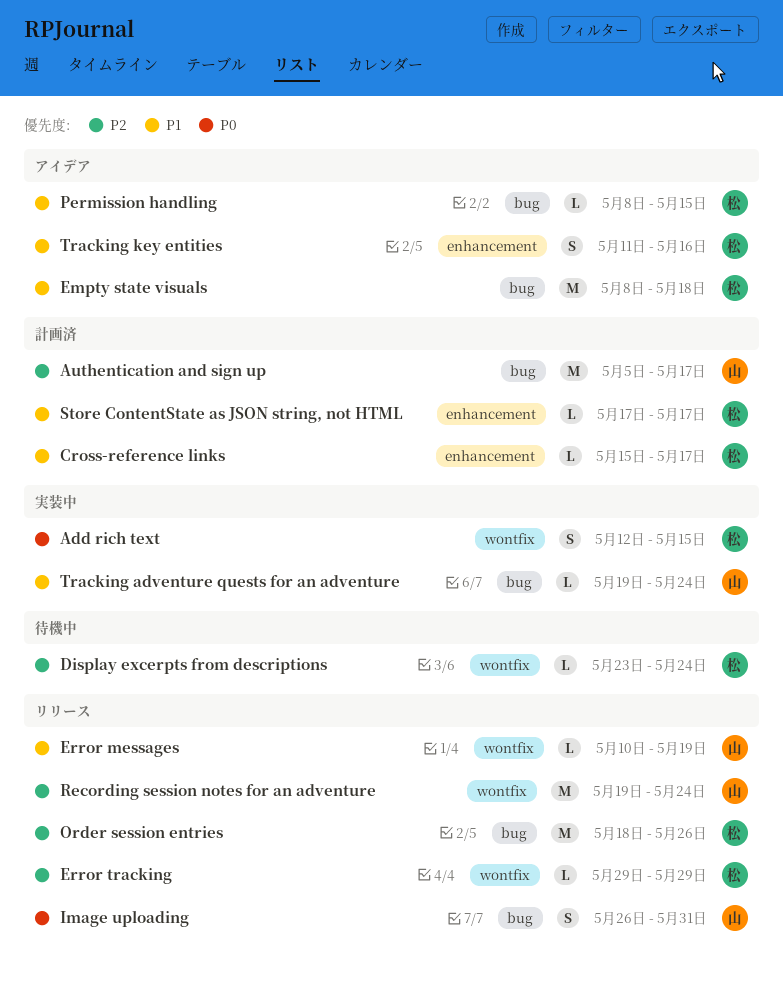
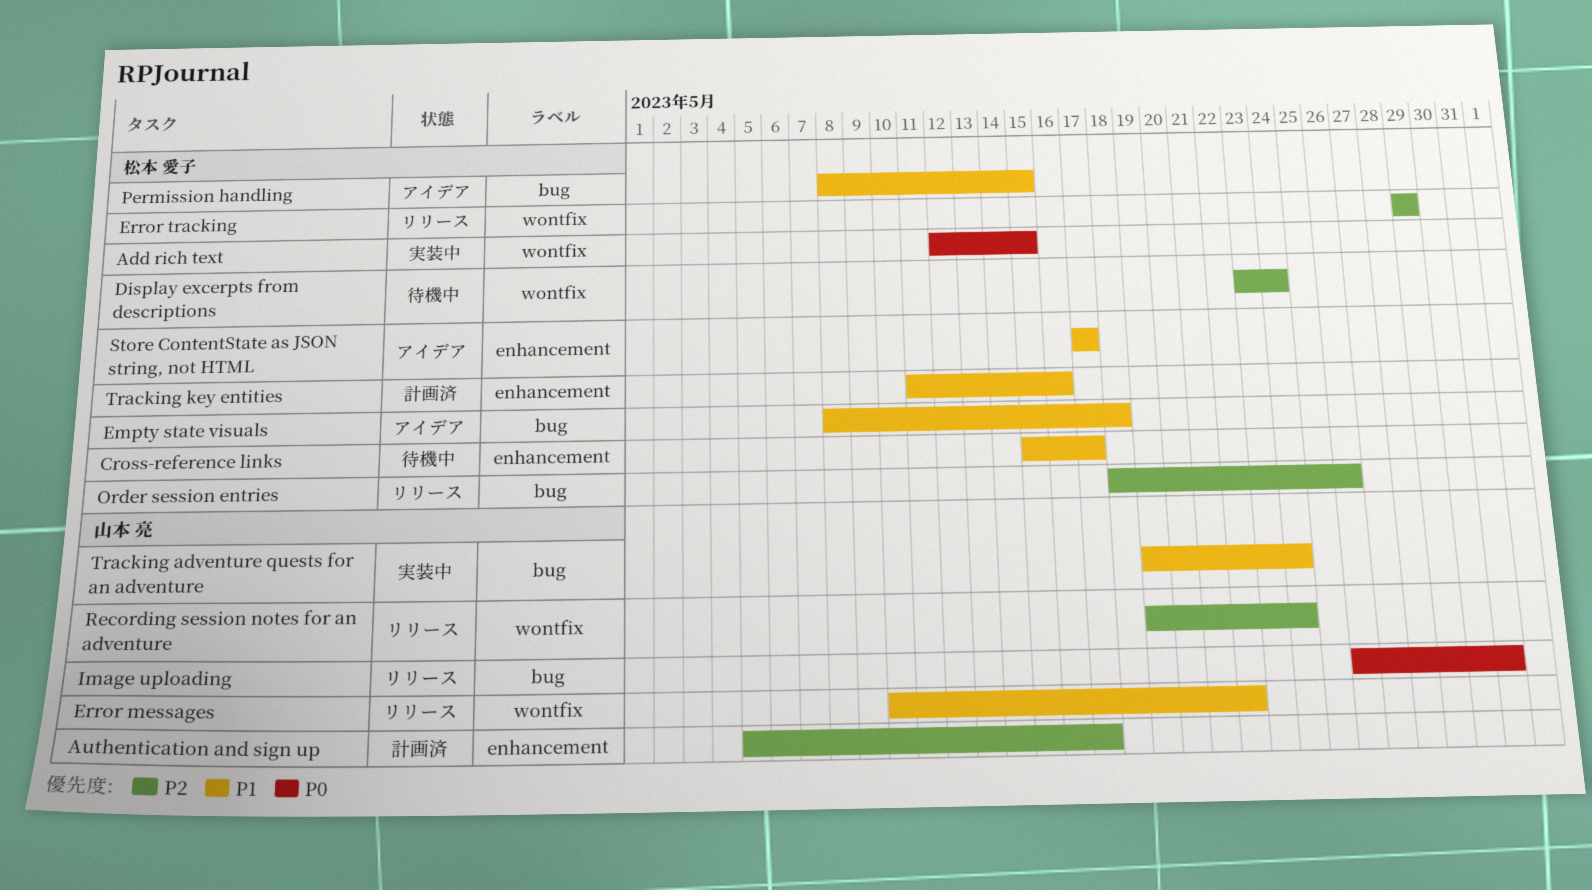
Authentication and sign up, label: bug -> enhancement
Cross-reference links, status: 計画済 -> 待機中
Error messages, due: May 19 -> May 22
Store ContentState as JSON string, not HTML, status: 計画済 -> アイデア
Tracking key entities, status: アイデア -> 計画済

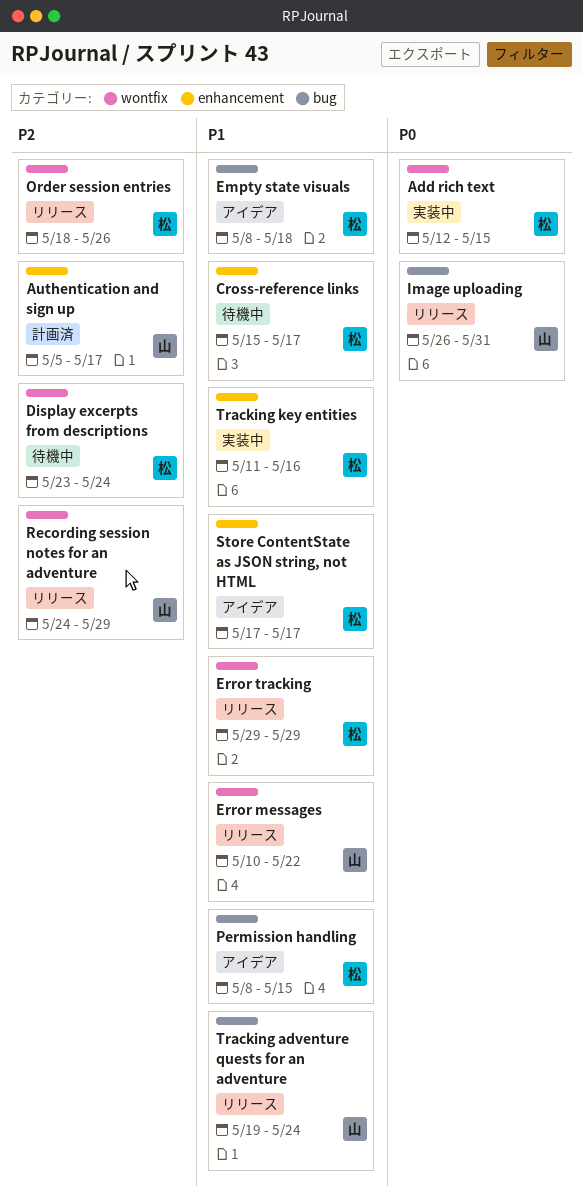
Error tracking, priority: P2 -> P1
Order session entries, label: bug -> wontfix
Recording session notes for an adventure, start: May 19 -> May 24
Recording session notes for an adventure, due: May 24 -> May 29
Tracking adventure quests for an adventure, status: 実装中 -> リリース
Tracking key entities, status: 計画済 -> 実装中

